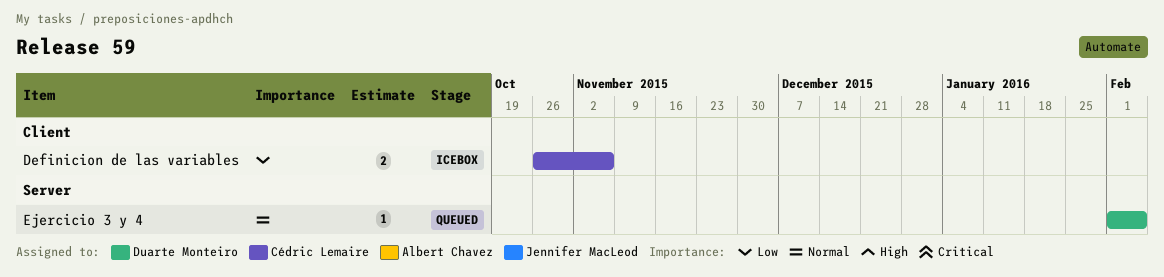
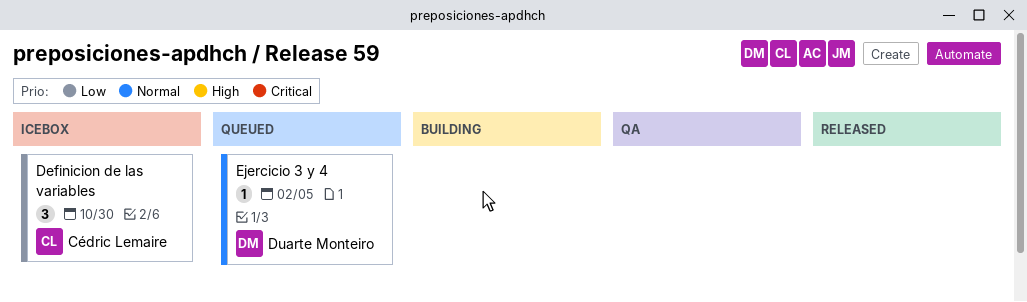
Definicion de las variables, estimate: 2 -> 3
Definicion de las variables, due: Nov 6 -> Oct 30

